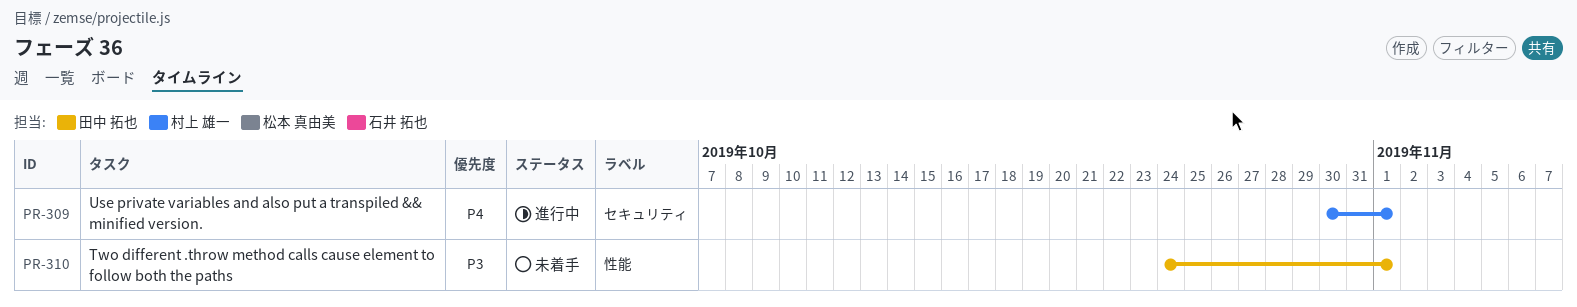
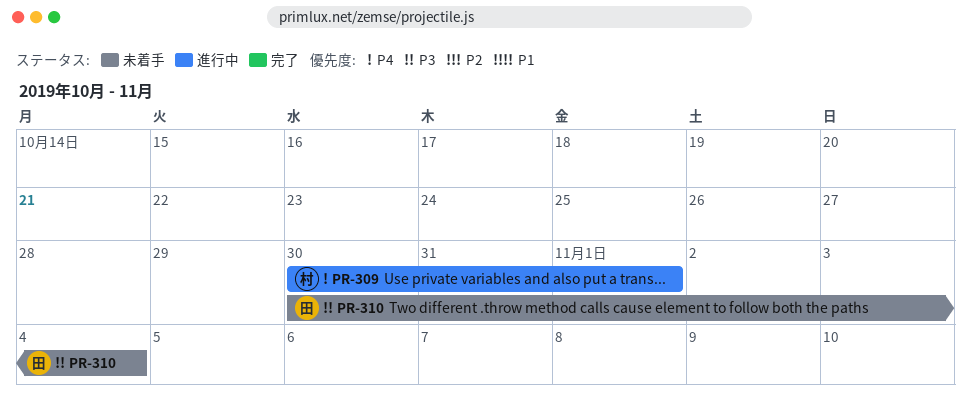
PR-310, start: Oct 24 -> Oct 30
PR-310, due: Nov 1 -> Nov 4

